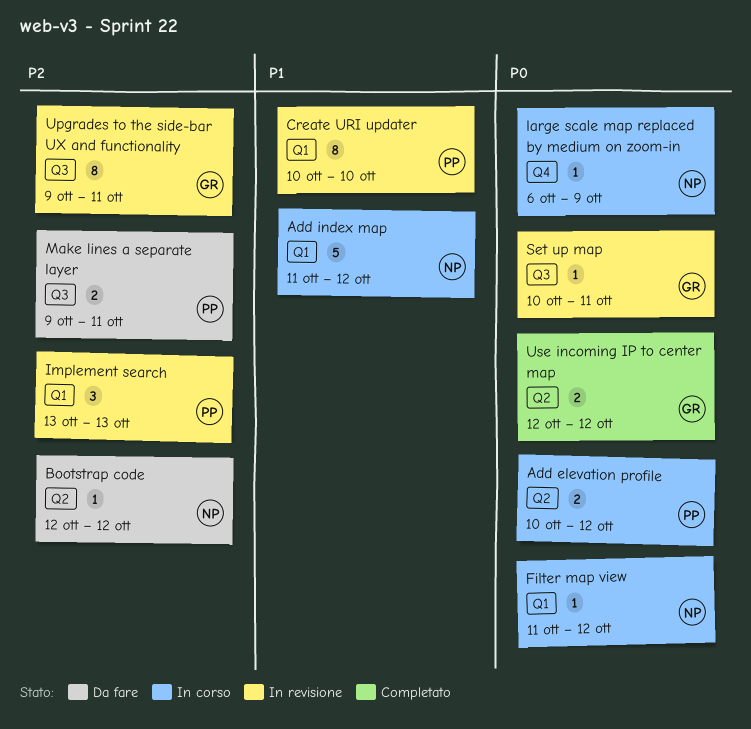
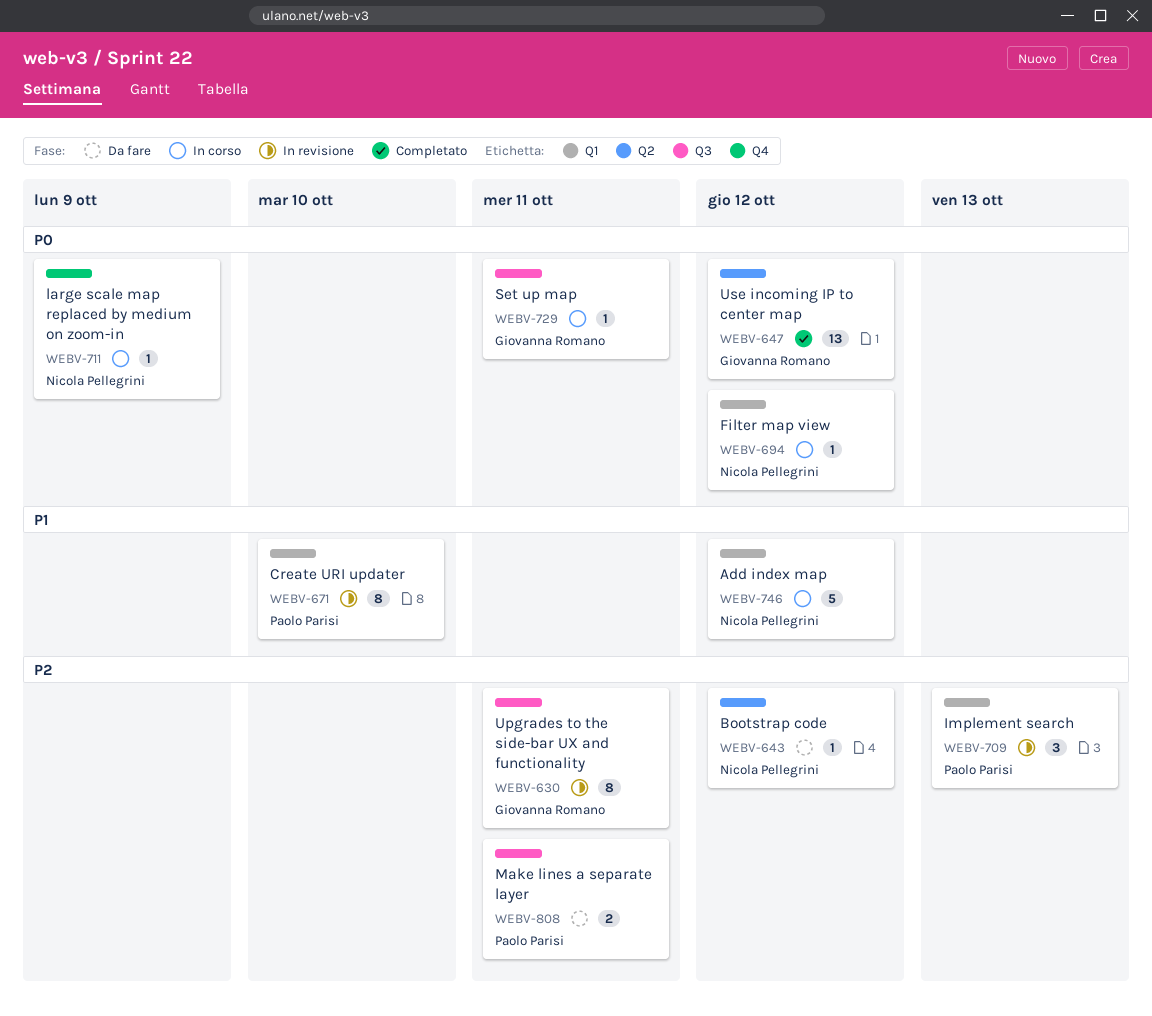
Add elevation profile: present -> none
Set up map, status: In revisione -> In corso
Use incoming IP to center map, estimate: 2 -> 13

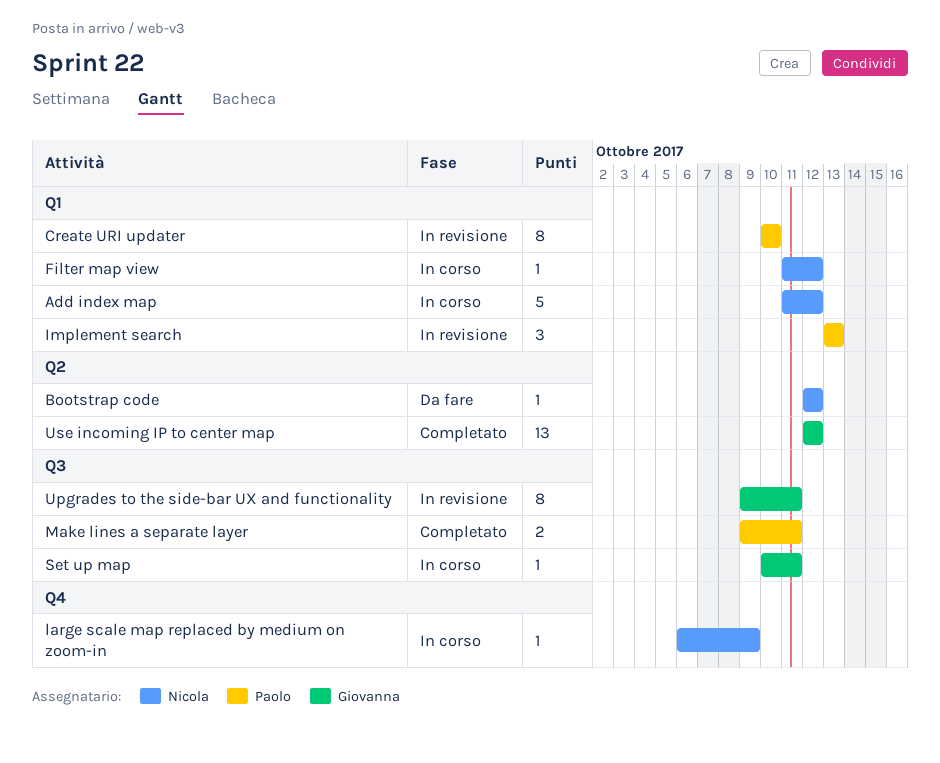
Make lines a separate layer, status: Da fare -> Completato

